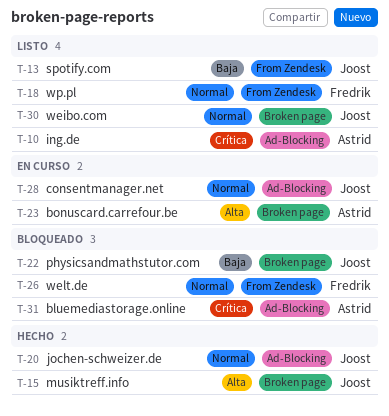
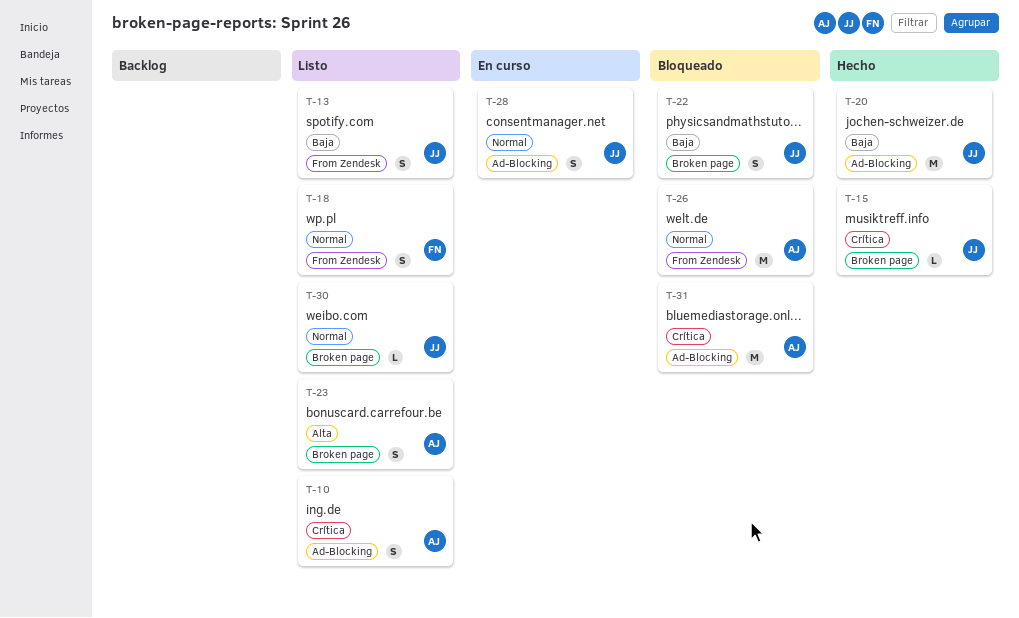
T-15, priority: Alta -> Crítica
T-20, priority: Normal -> Baja
T-23, status: En curso -> Listo
T-26, owner: Fredrik -> Astrid

